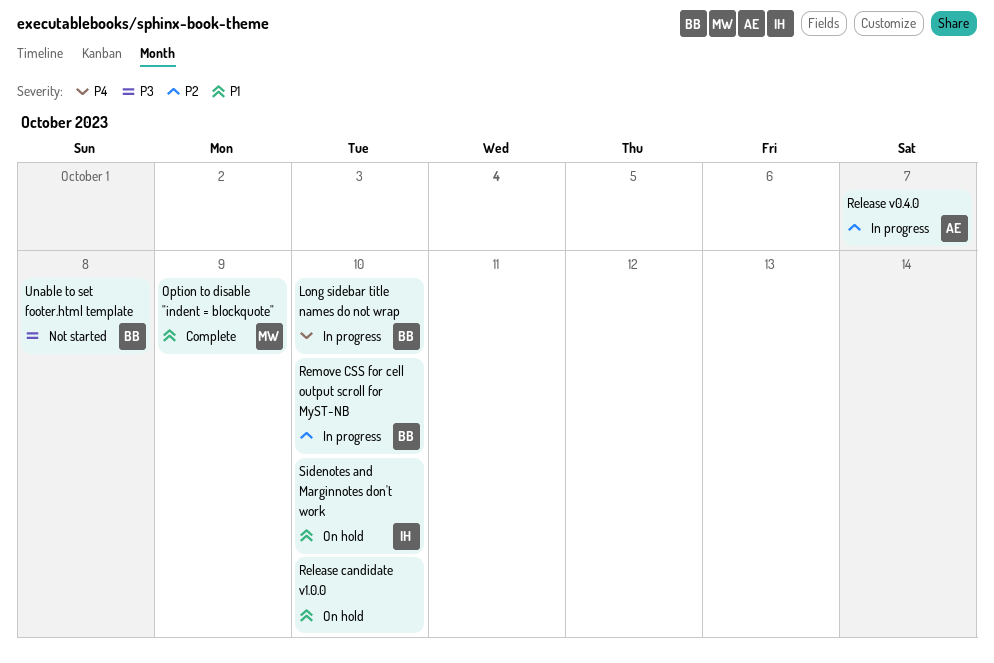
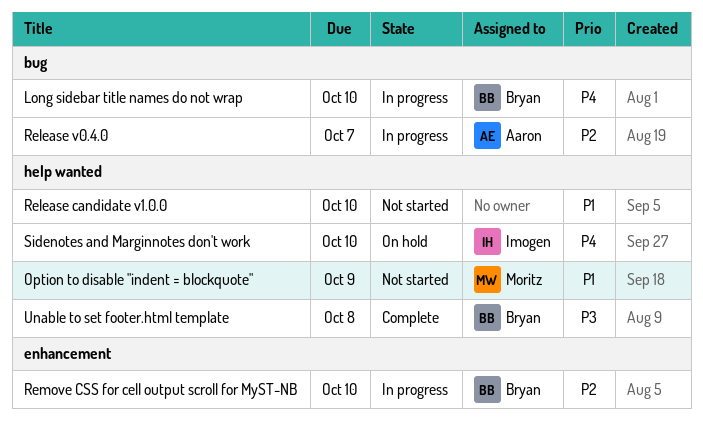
Option to disable "indent = blockquote", status: Complete -> Not started
Release candidate v1.0.0, status: On hold -> Not started
Sidenotes and Marginnotes don't work, priority: P1 -> P4
Unable to set footer.html template, status: Not started -> Complete

